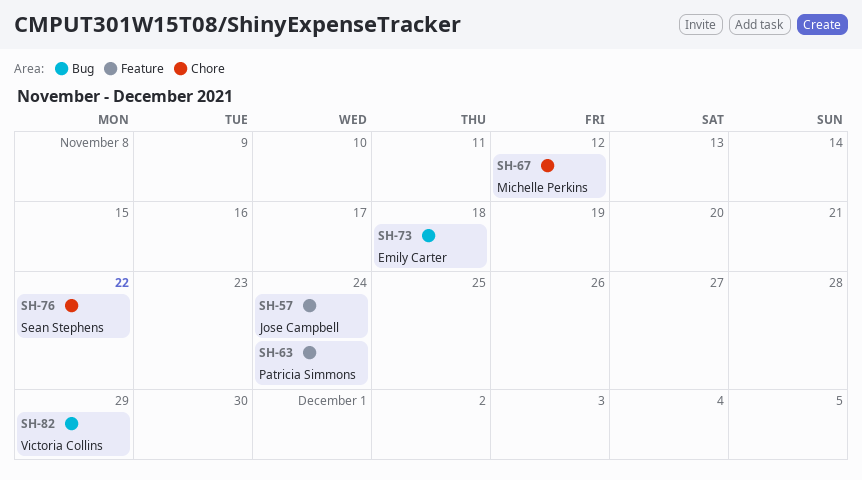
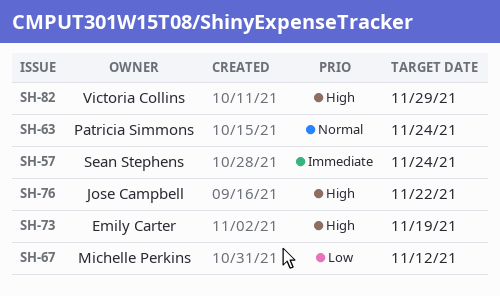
SH-57, owner: Jose Campbell -> Sean Stephens
SH-73, due: Nov 18 -> Nov 19
SH-76, owner: Sean Stephens -> Jose Campbell

